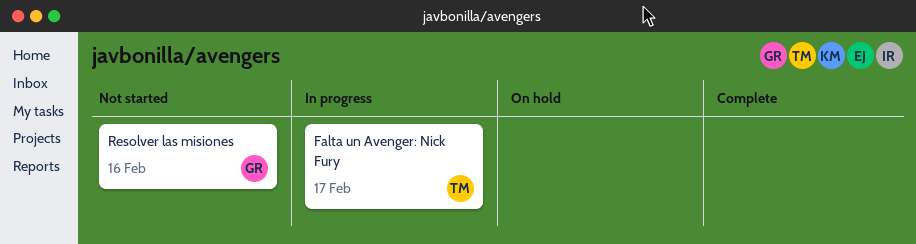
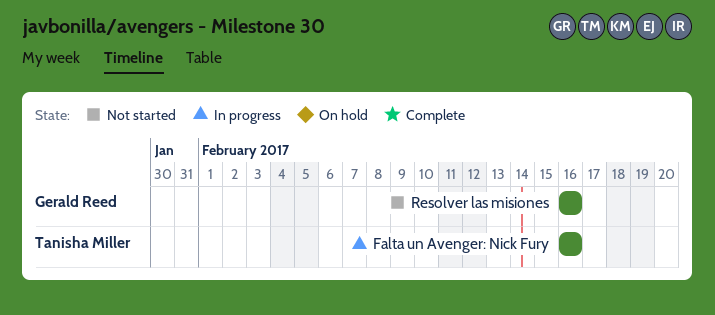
Falta un Avenger: Nick Fury, due: Feb 17 -> Feb 16

